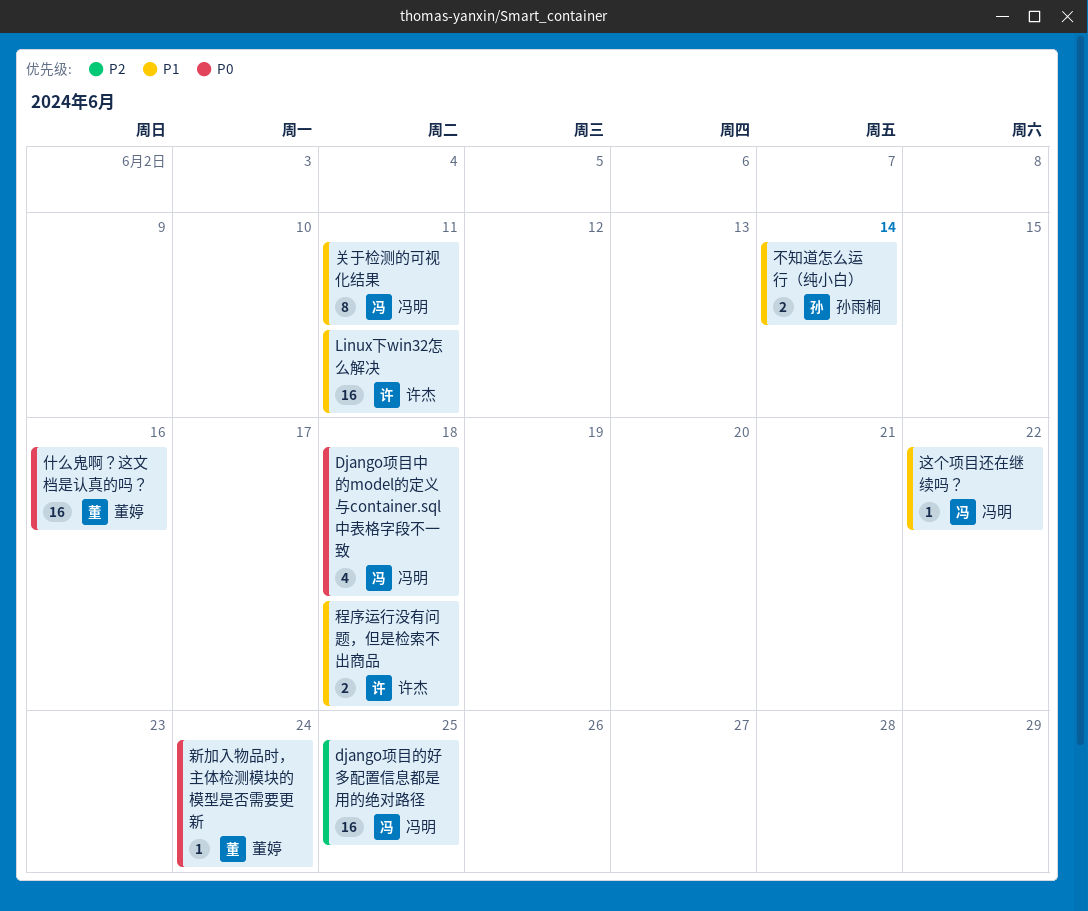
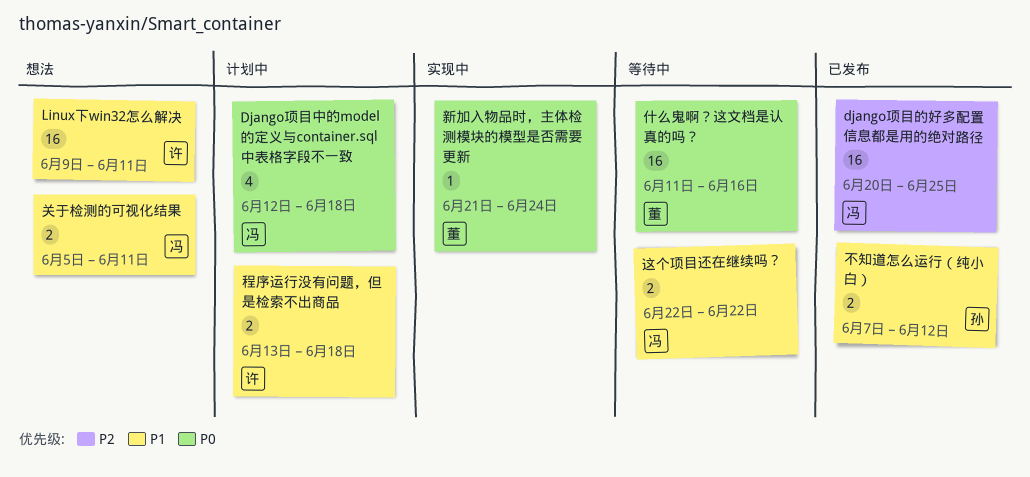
不知道怎么运行（纯小白）, due: Jun 14 -> Jun 12
关于检测的可视化结果, estimate: 8 -> 2
这个项目还在继续吗？, estimate: 1 -> 2

